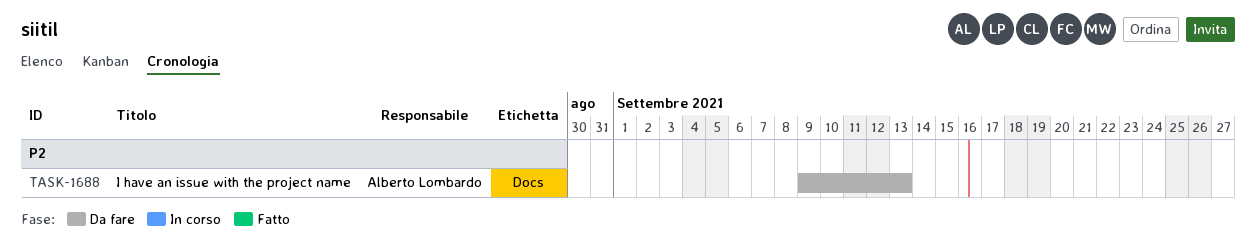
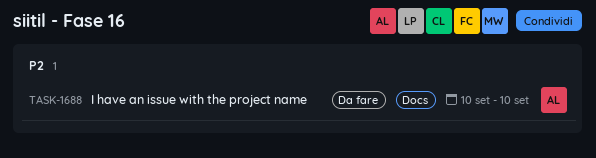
TASK-1688, start: Sep 9 -> Sep 10
TASK-1688, due: Sep 13 -> Sep 10

